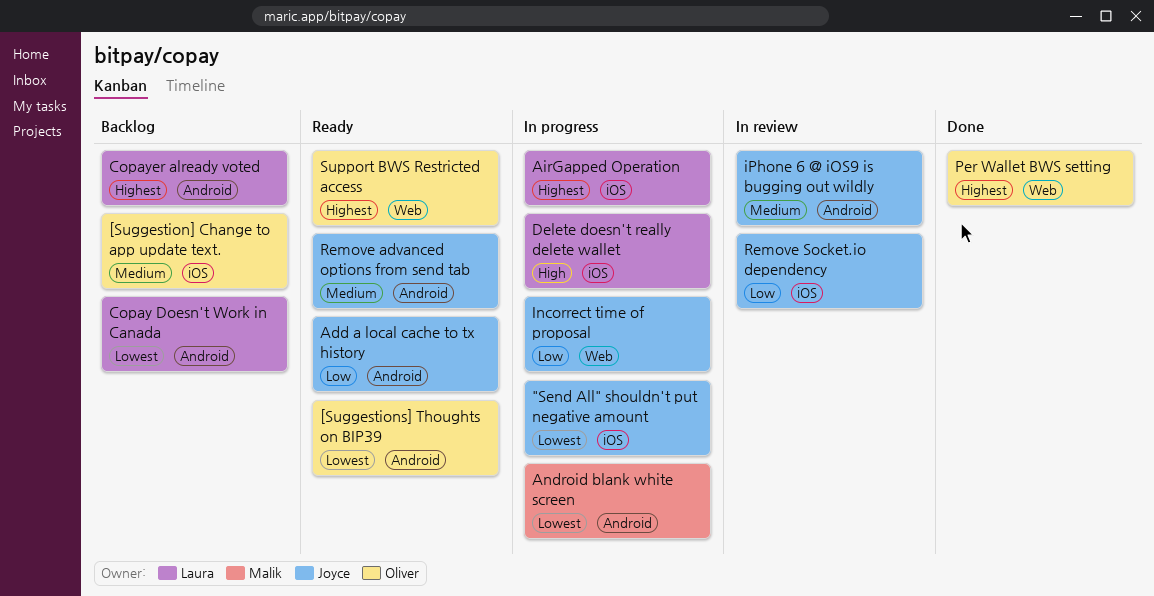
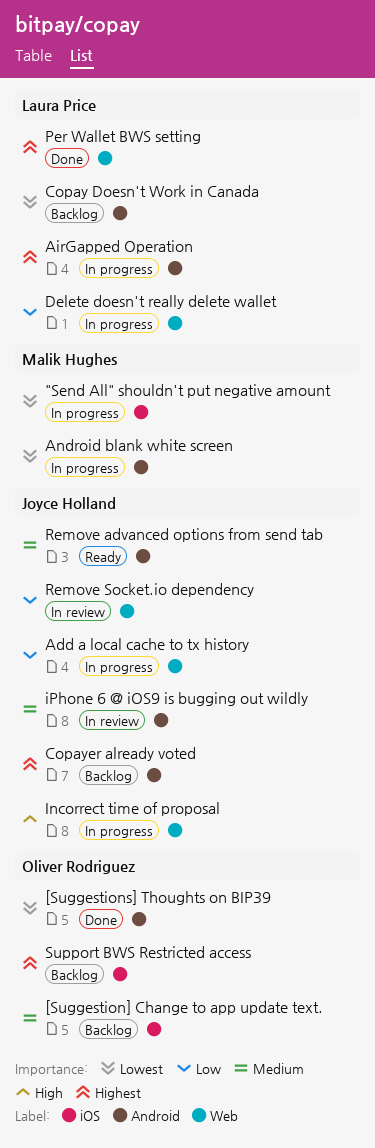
"Send All" shouldn't put negative amount, owner: Joyce Holland -> Malik Hughes
[Suggestions] Thoughts on BIP39, status: Ready -> Done
Add a local cache to tx history, status: Ready -> In progress
Add a local cache to tx history, label: Android -> Web
AirGapped Operation, label: iOS -> Android
Copayer already voted, owner: Laura Price -> Joyce Holland
Delete doesn't really delete wallet, priority: High -> Low
Delete doesn't really delete wallet, label: iOS -> Web
Incorrect time of proposal, priority: Low -> High
Per Wallet BWS setting, owner: Oliver Rodriguez -> Laura Price
Remove Socket.io dependency, label: iOS -> Web
Support BWS Restricted access, status: Ready -> Backlog
Support BWS Restricted access, label: Web -> iOS

